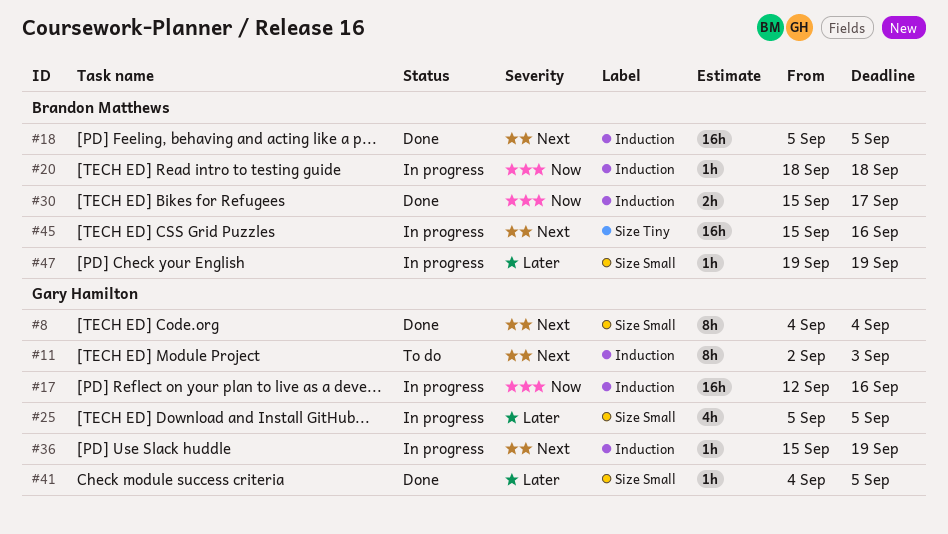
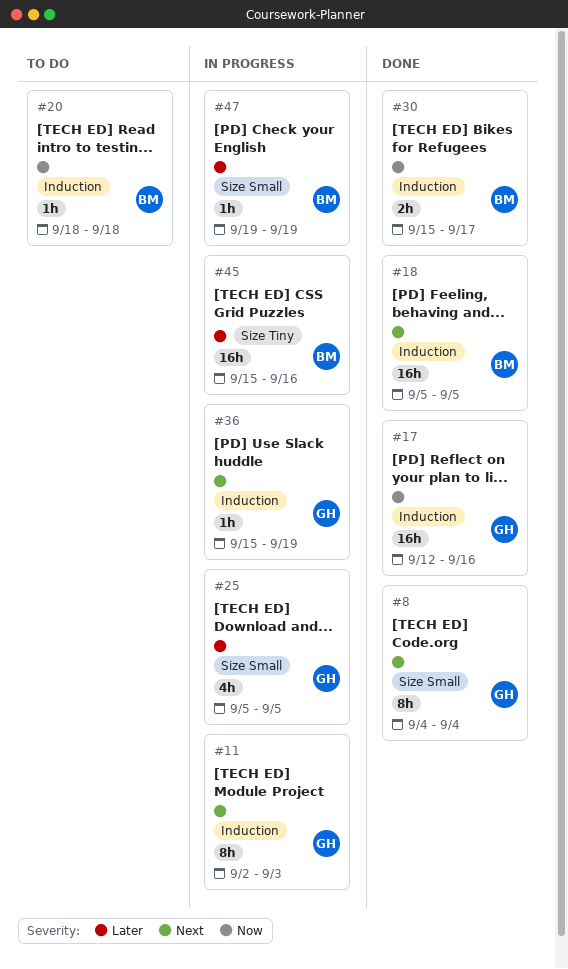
#11, status: To do -> In progress
#17, status: In progress -> Done
#20, status: In progress -> To do
#41: present -> none
#45, priority: Next -> Later

